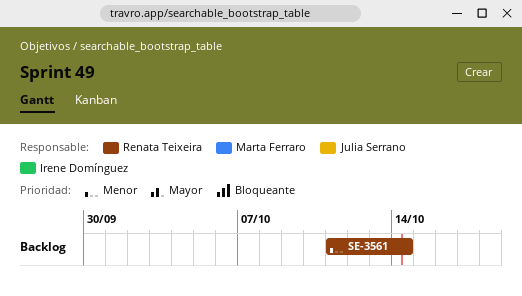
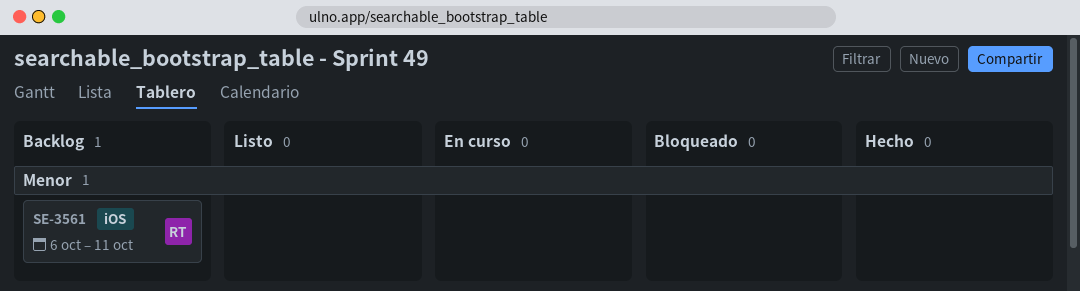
SE-3561, start: Oct 11 -> Oct 6
SE-3561, due: Oct 14 -> Oct 11

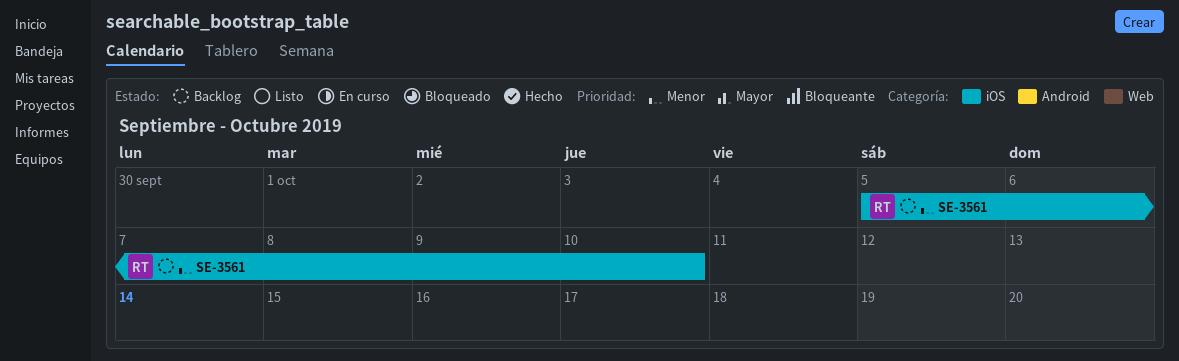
SE-3561, start: Oct 6 -> Oct 5
SE-3561, due: Oct 11 -> Oct 10

